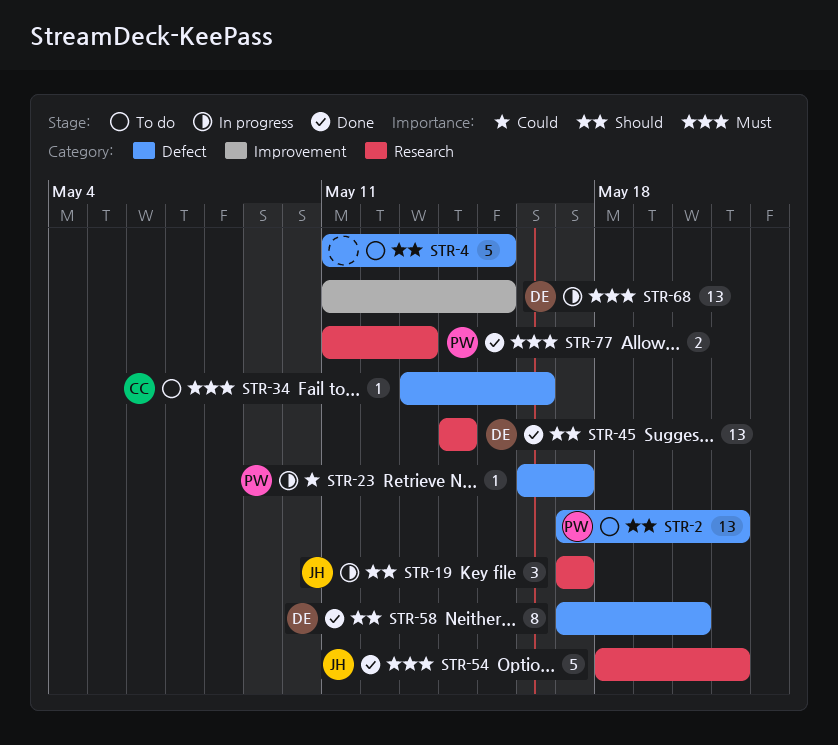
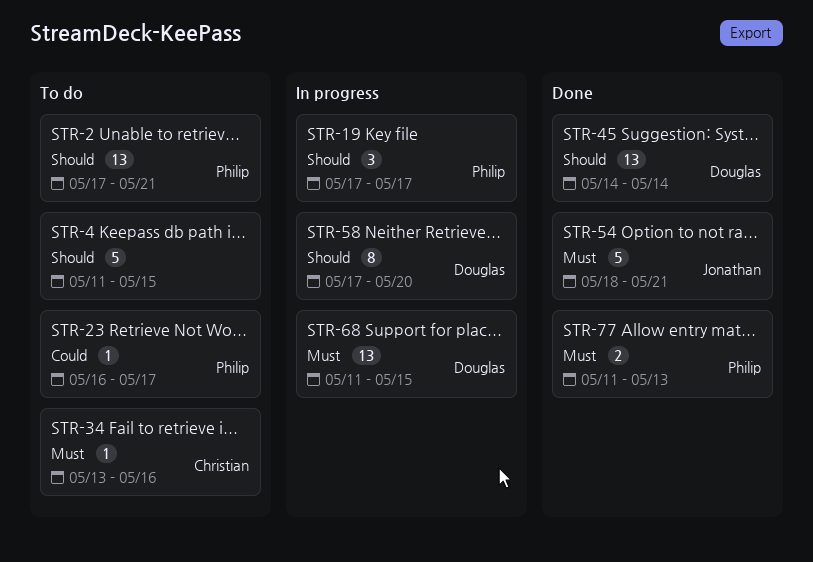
STR-19, owner: Jonathan -> Philip
STR-23, status: In progress -> To do
STR-58, status: Done -> In progress

